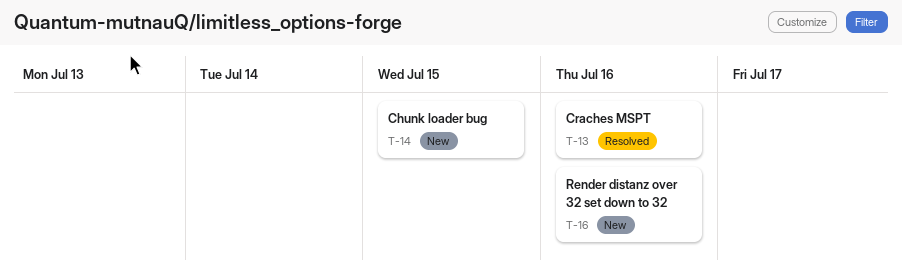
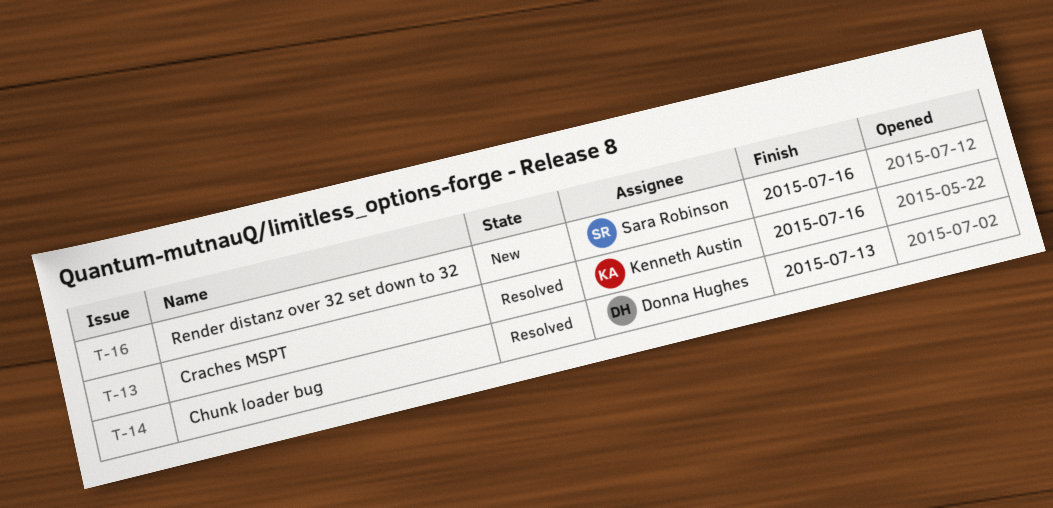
T-14, status: New -> Resolved
T-14, due: Jul 15 -> Jul 13

